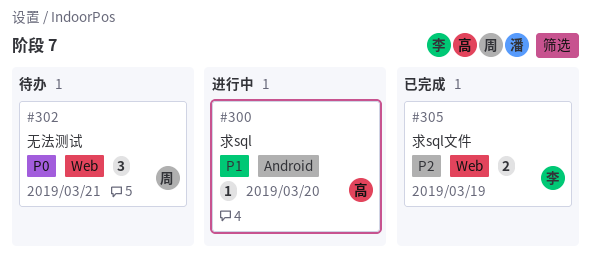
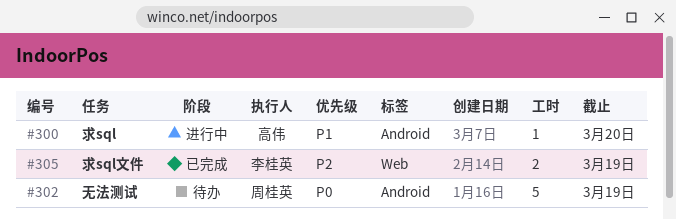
#302, label: Web -> Android
#302, estimate: 3 -> 5
#302, due: Mar 21 -> Mar 19

